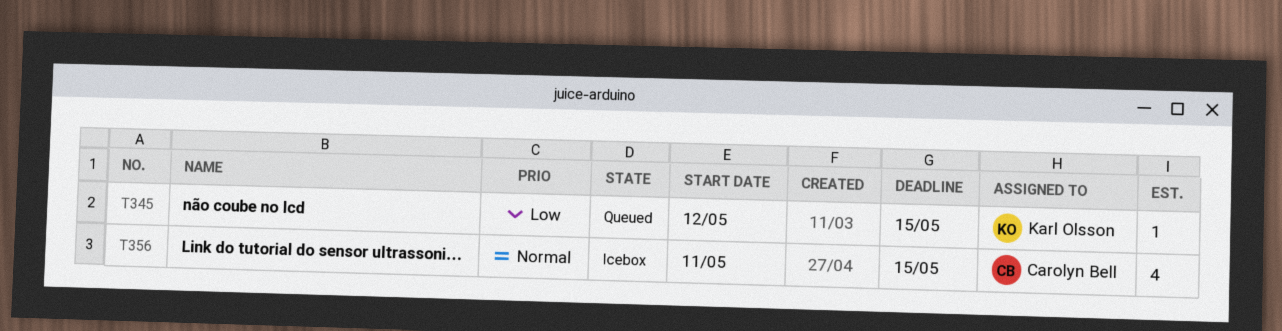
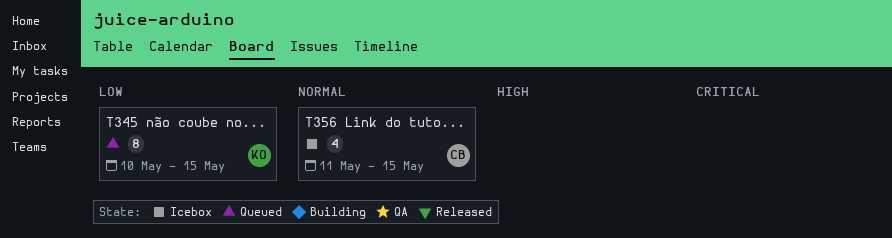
T345, estimate: 1 -> 8
T345, start: May 12 -> May 10

